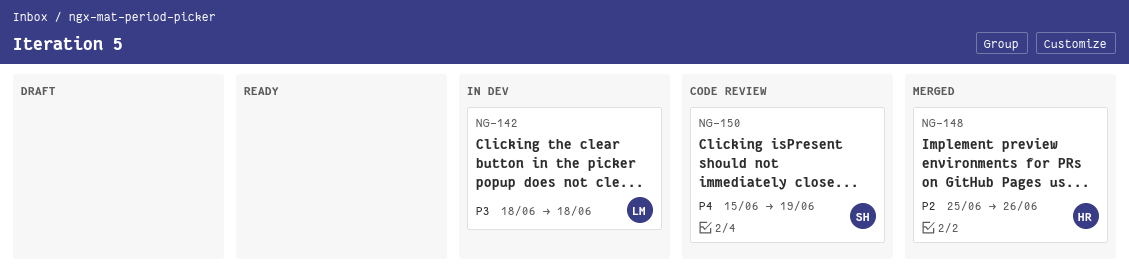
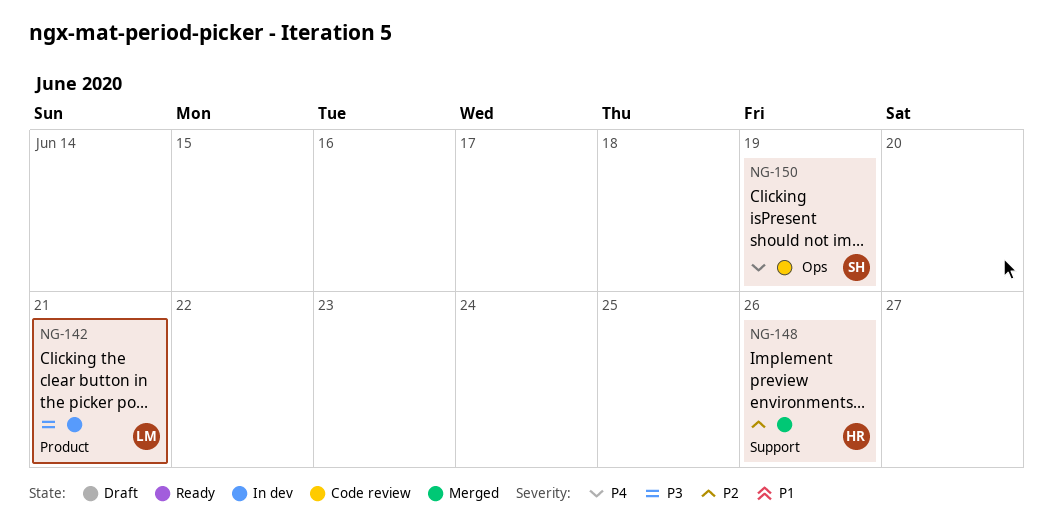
NG-142, due: Jun 18 -> Jun 21

